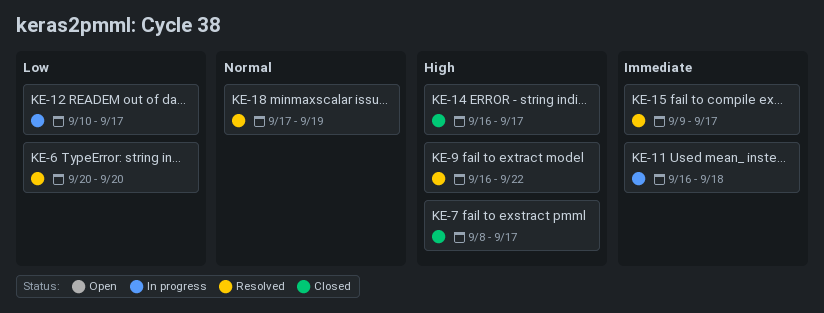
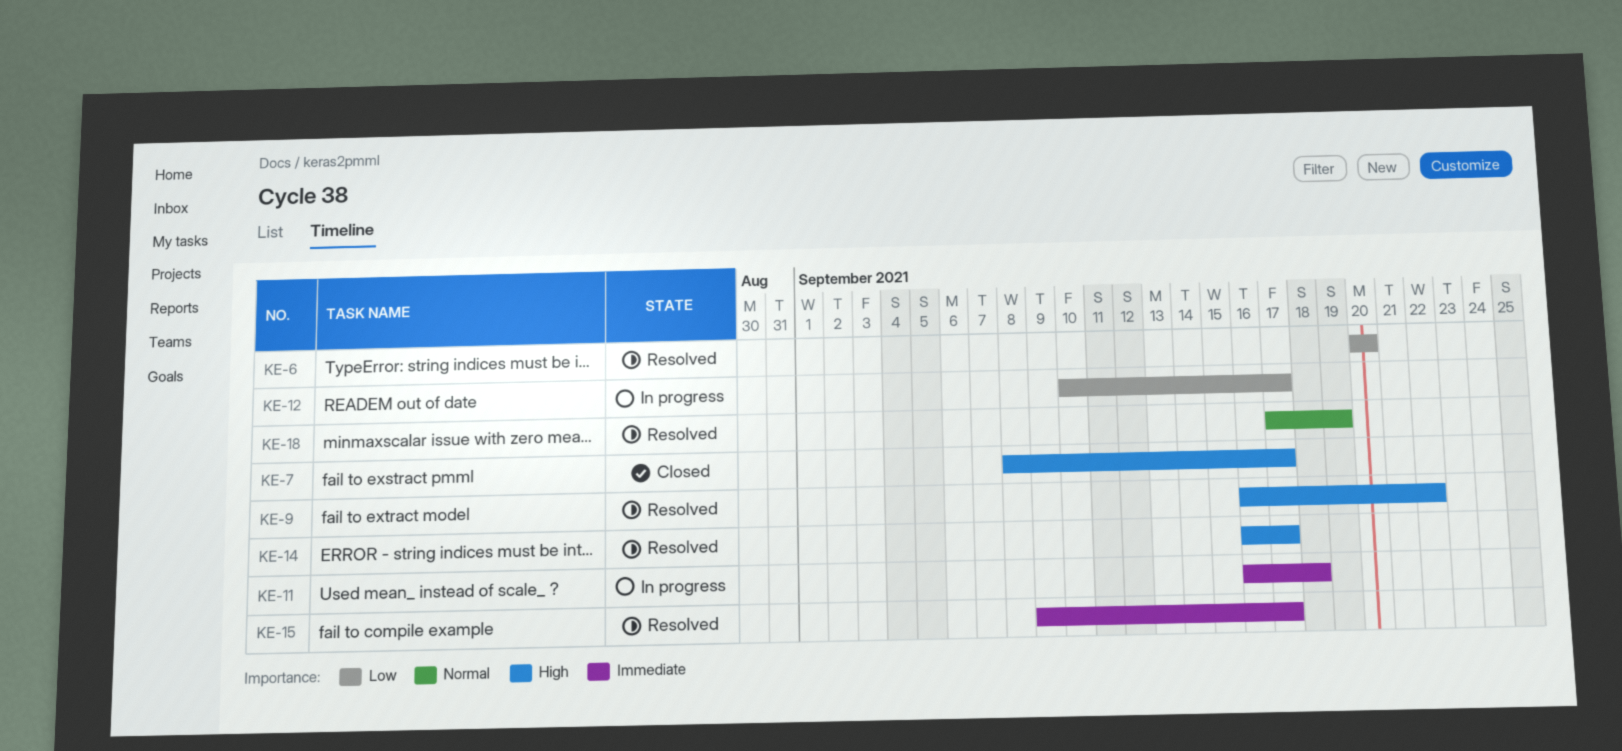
KE-14, status: Closed -> Resolved

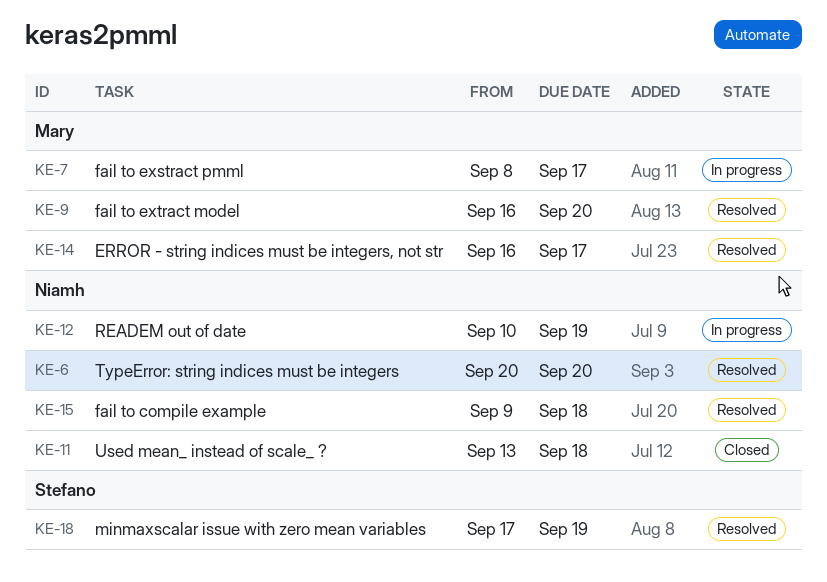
KE-7, status: Closed -> In progress
KE-9, due: Sep 22 -> Sep 20
KE-11, status: In progress -> Closed
KE-11, start: Sep 16 -> Sep 13
KE-12, due: Sep 17 -> Sep 19
KE-15, due: Sep 17 -> Sep 18

